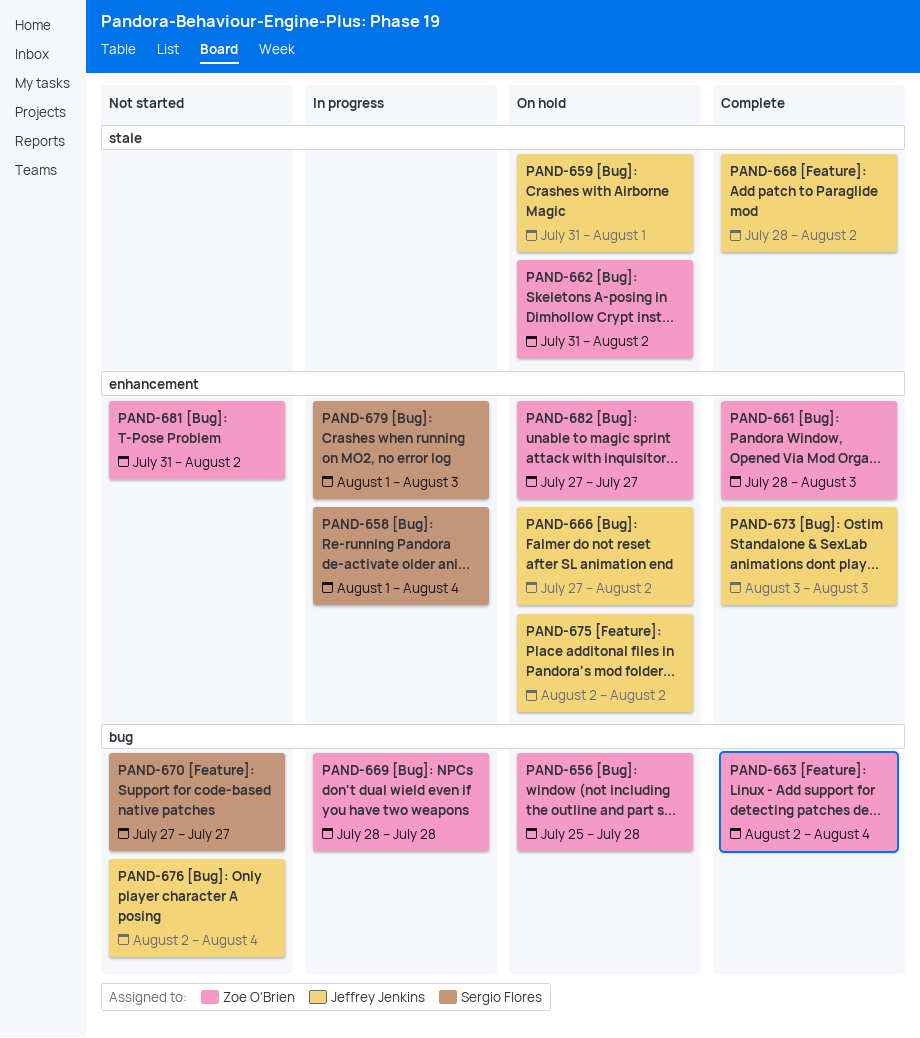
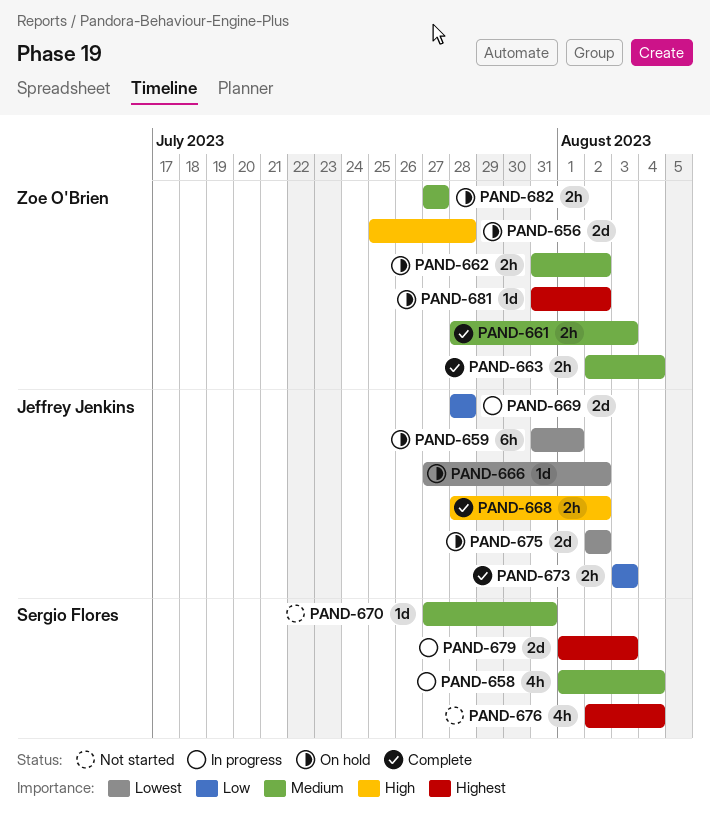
PAND-669, owner: Zoe O'Brien -> Jeffrey Jenkins
PAND-670, due: Jul 27 -> Jul 31
PAND-676, owner: Jeffrey Jenkins -> Sergio Flores
PAND-681, status: Not started -> On hold

